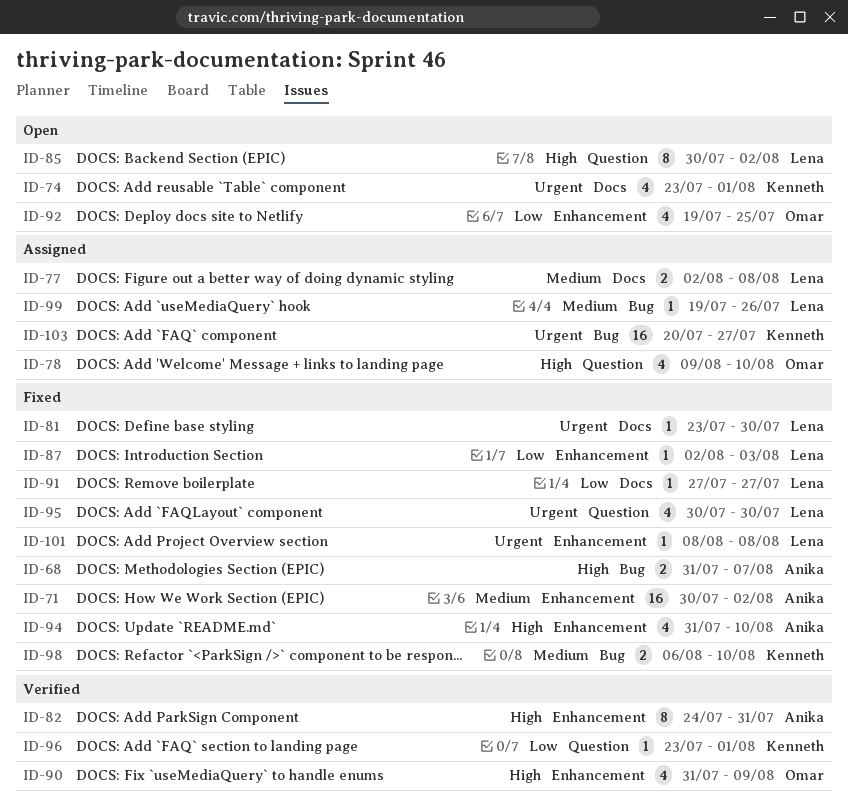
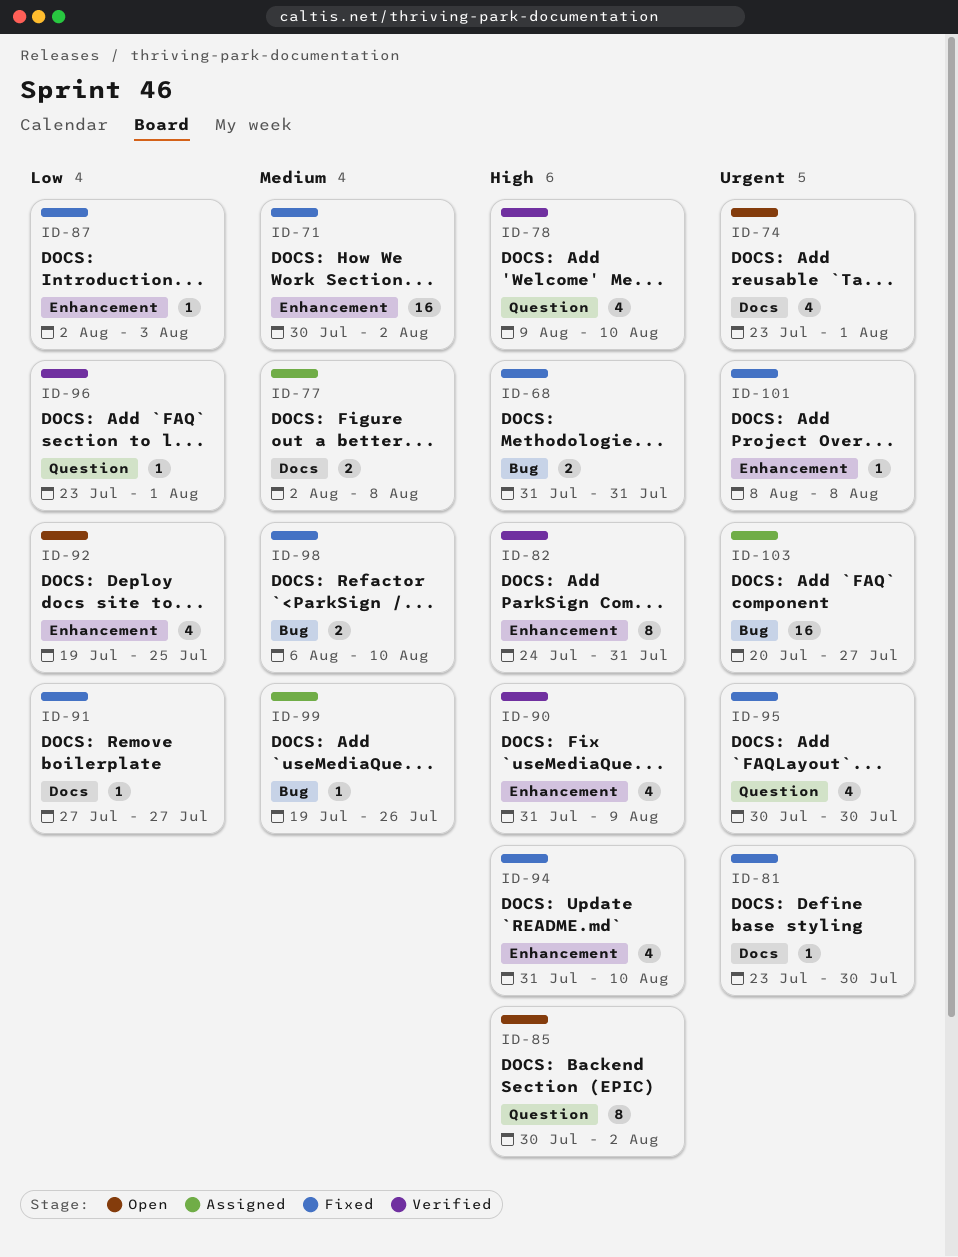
ID-68, due: Aug 7 -> Jul 31
ID-78, status: Assigned -> Verified

